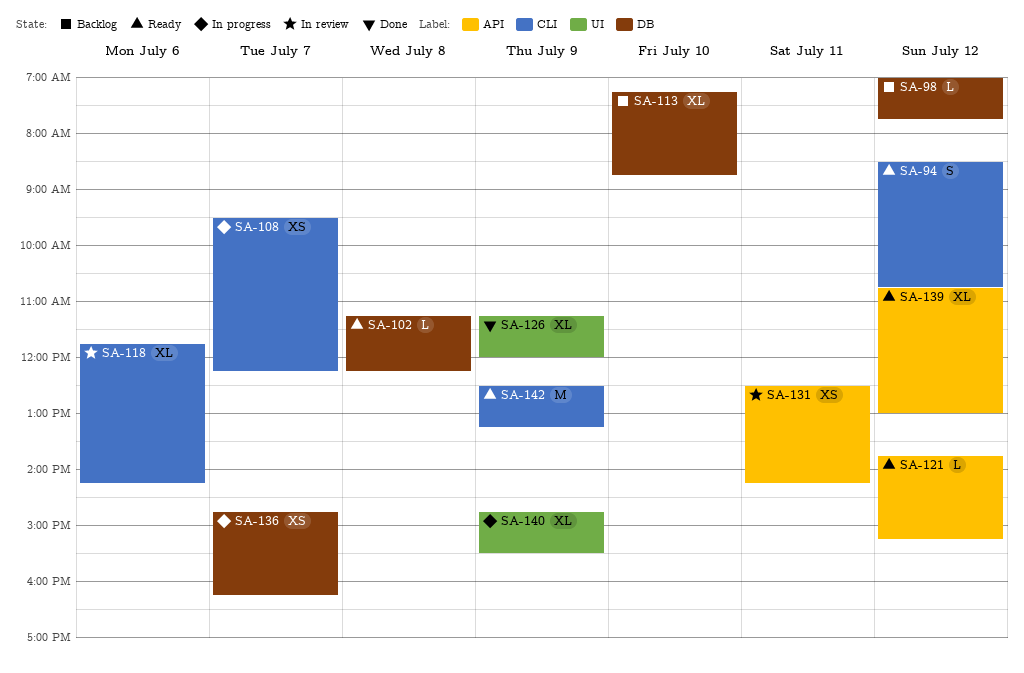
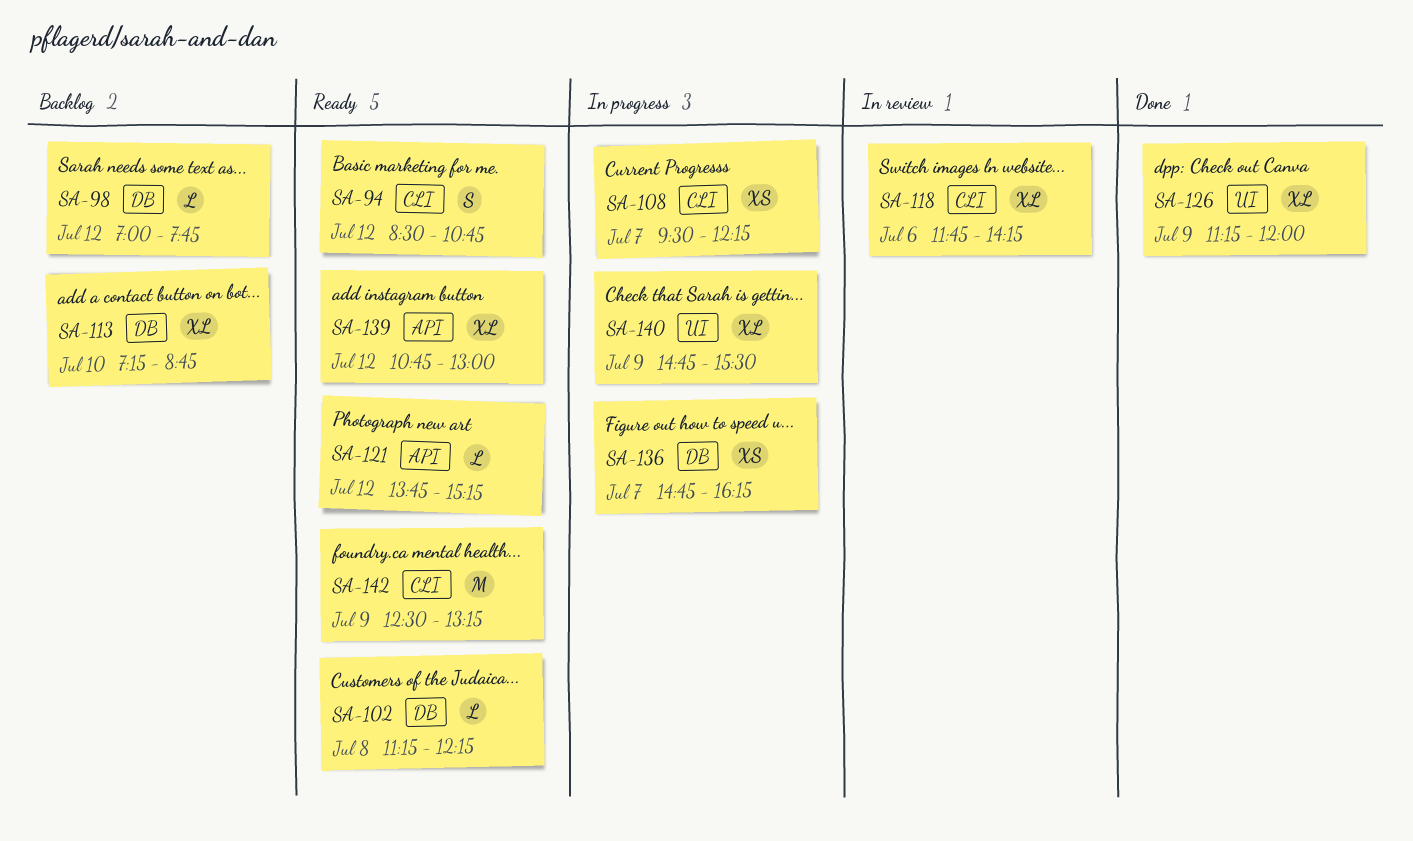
SA-131: present -> none

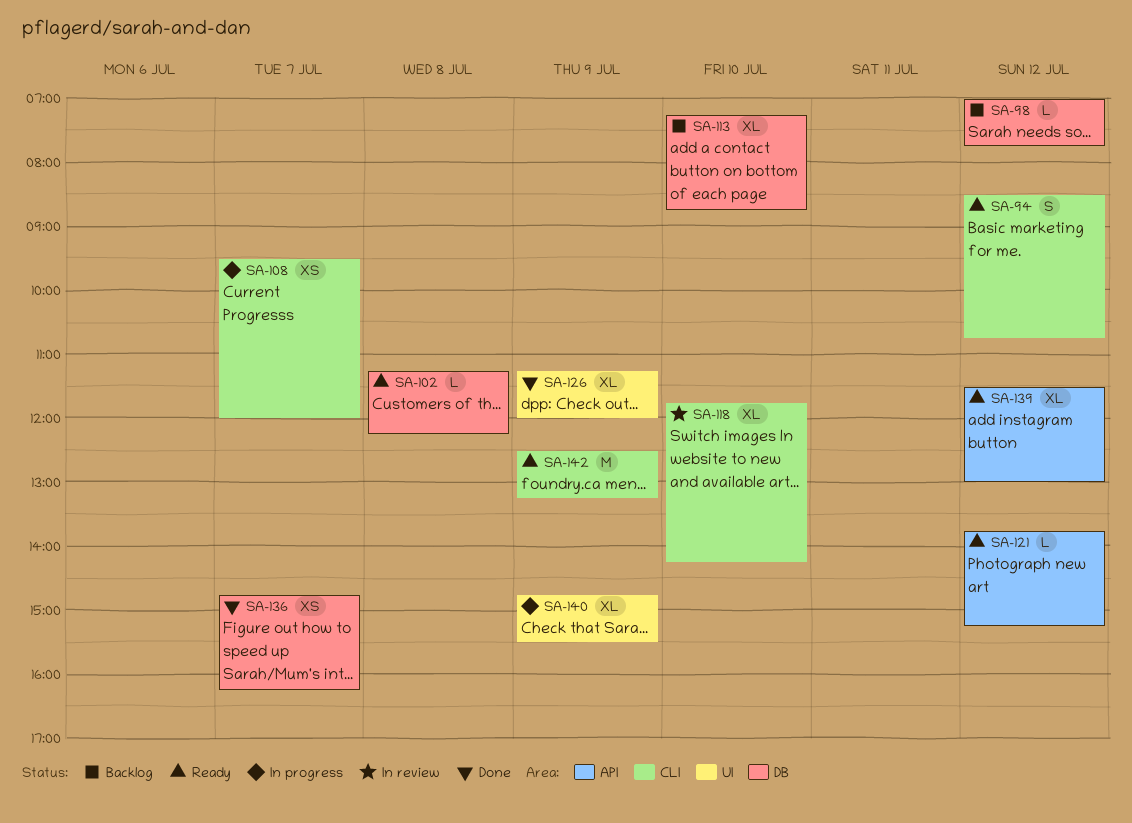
SA-108, ends: 12:15 -> 12:00
SA-118, day: Jul 6 -> Jul 10
SA-136, status: In progress -> Done
SA-139, begins: 10:45 -> 11:30

